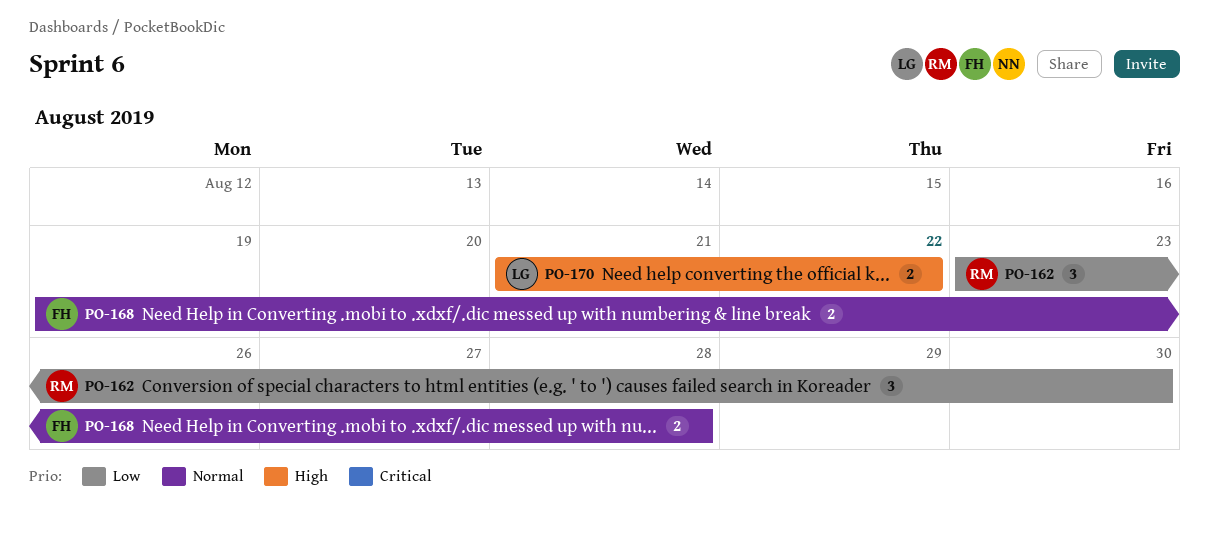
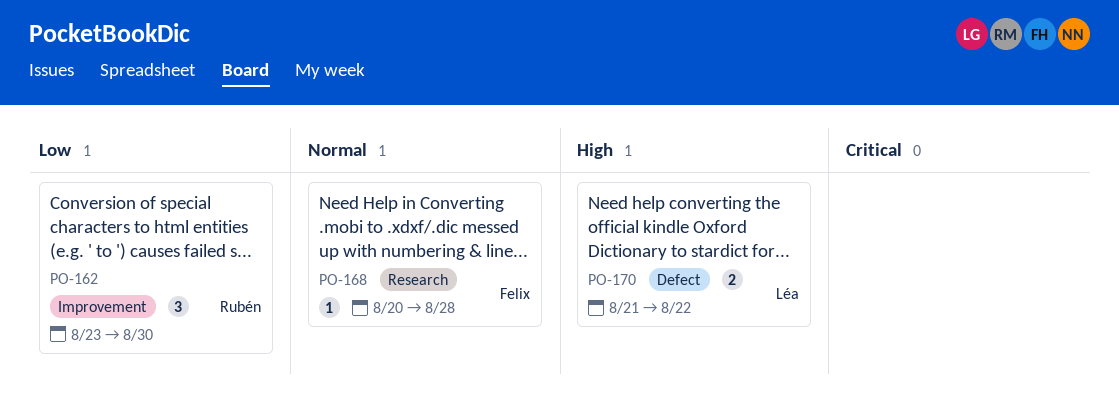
PO-168, estimate: 2 -> 1
PO-168, start: Aug 19 -> Aug 20

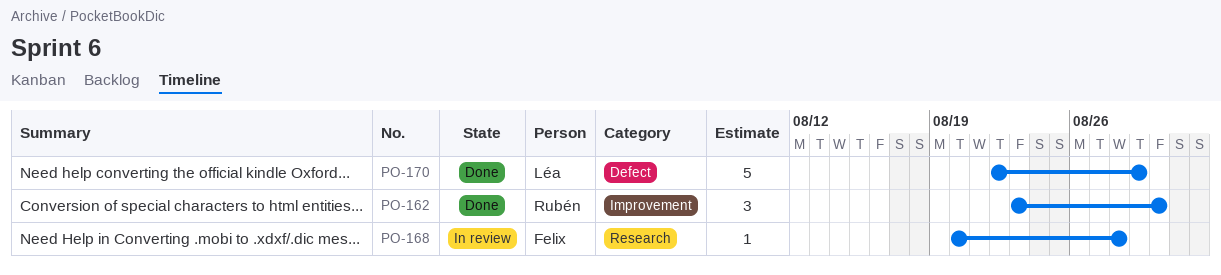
PO-170, estimate: 2 -> 5
PO-170, start: Aug 21 -> Aug 22
PO-170, due: Aug 22 -> Aug 29

